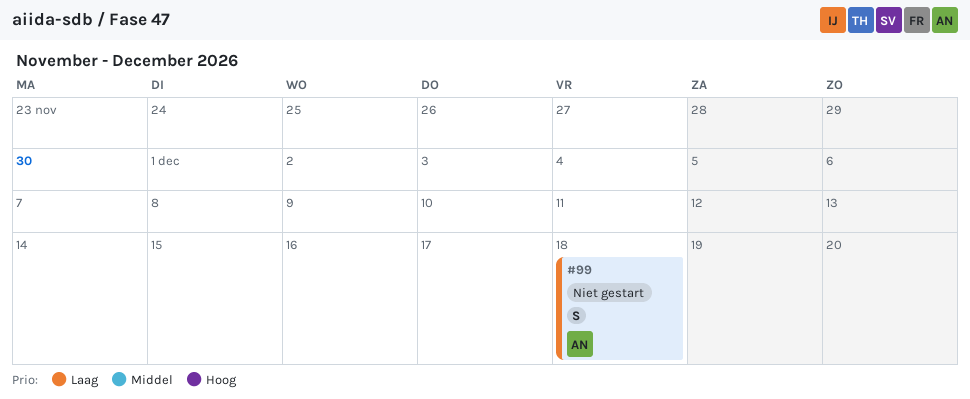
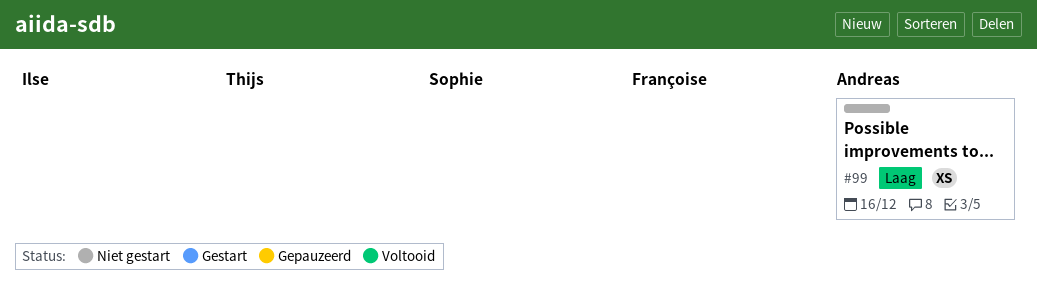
#99, estimate: S -> XS
#99, due: Dec 18 -> Dec 16

